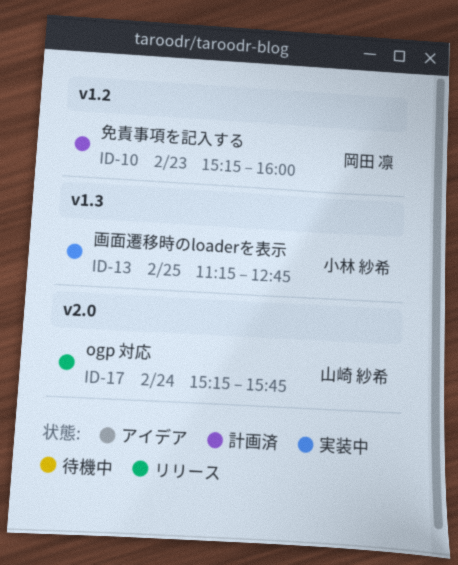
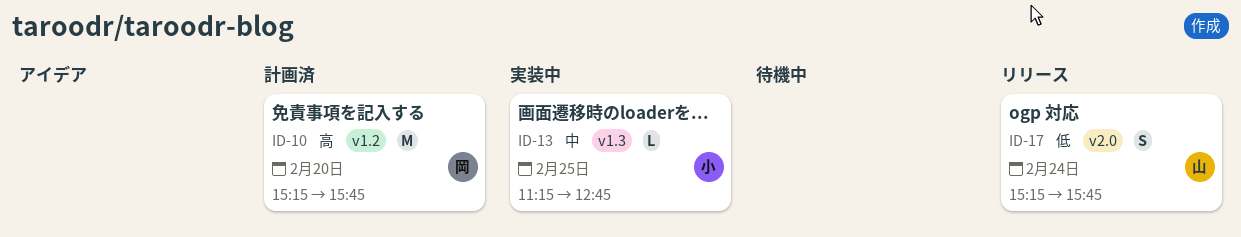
ID-10, day: Feb 23 -> Feb 20
ID-10, ends: 16:00 -> 15:45

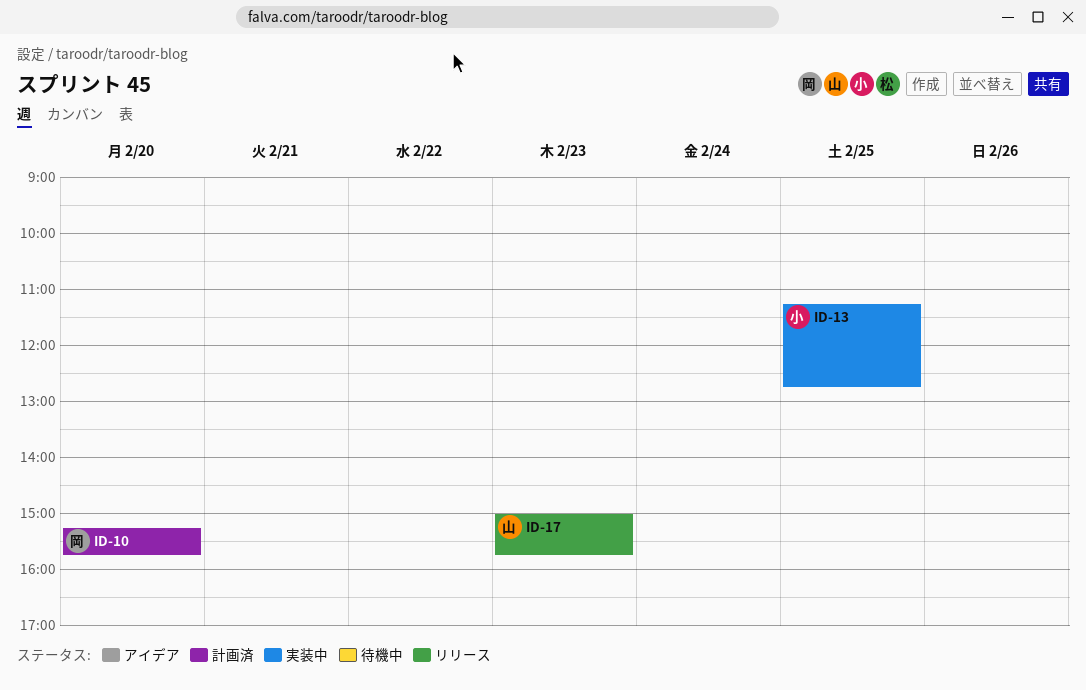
ID-17, day: Feb 24 -> Feb 23
ID-17, begins: 15:15 -> 15:00

